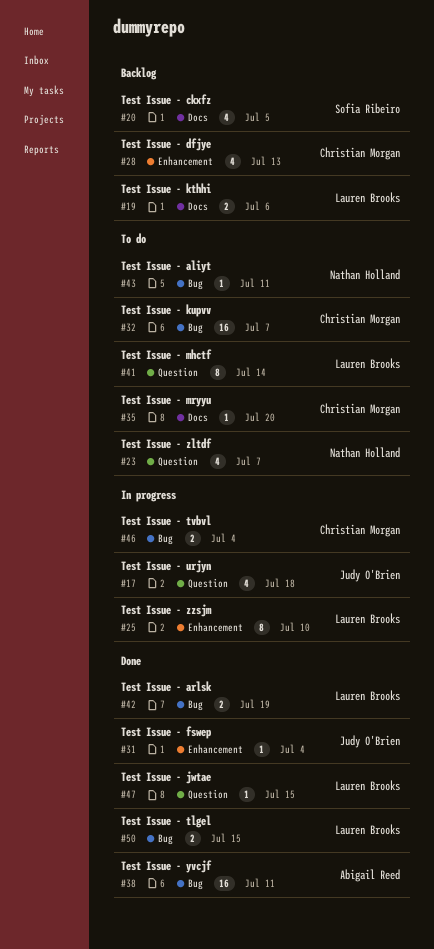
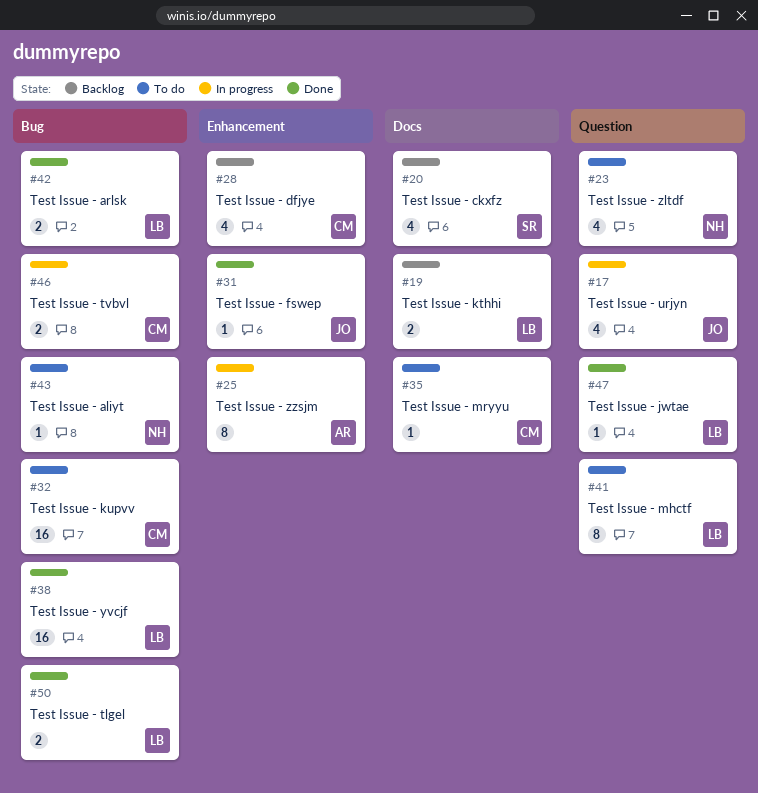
#25, owner: Lauren Brooks -> Abigail Reed
#38, owner: Abigail Reed -> Lauren Brooks

